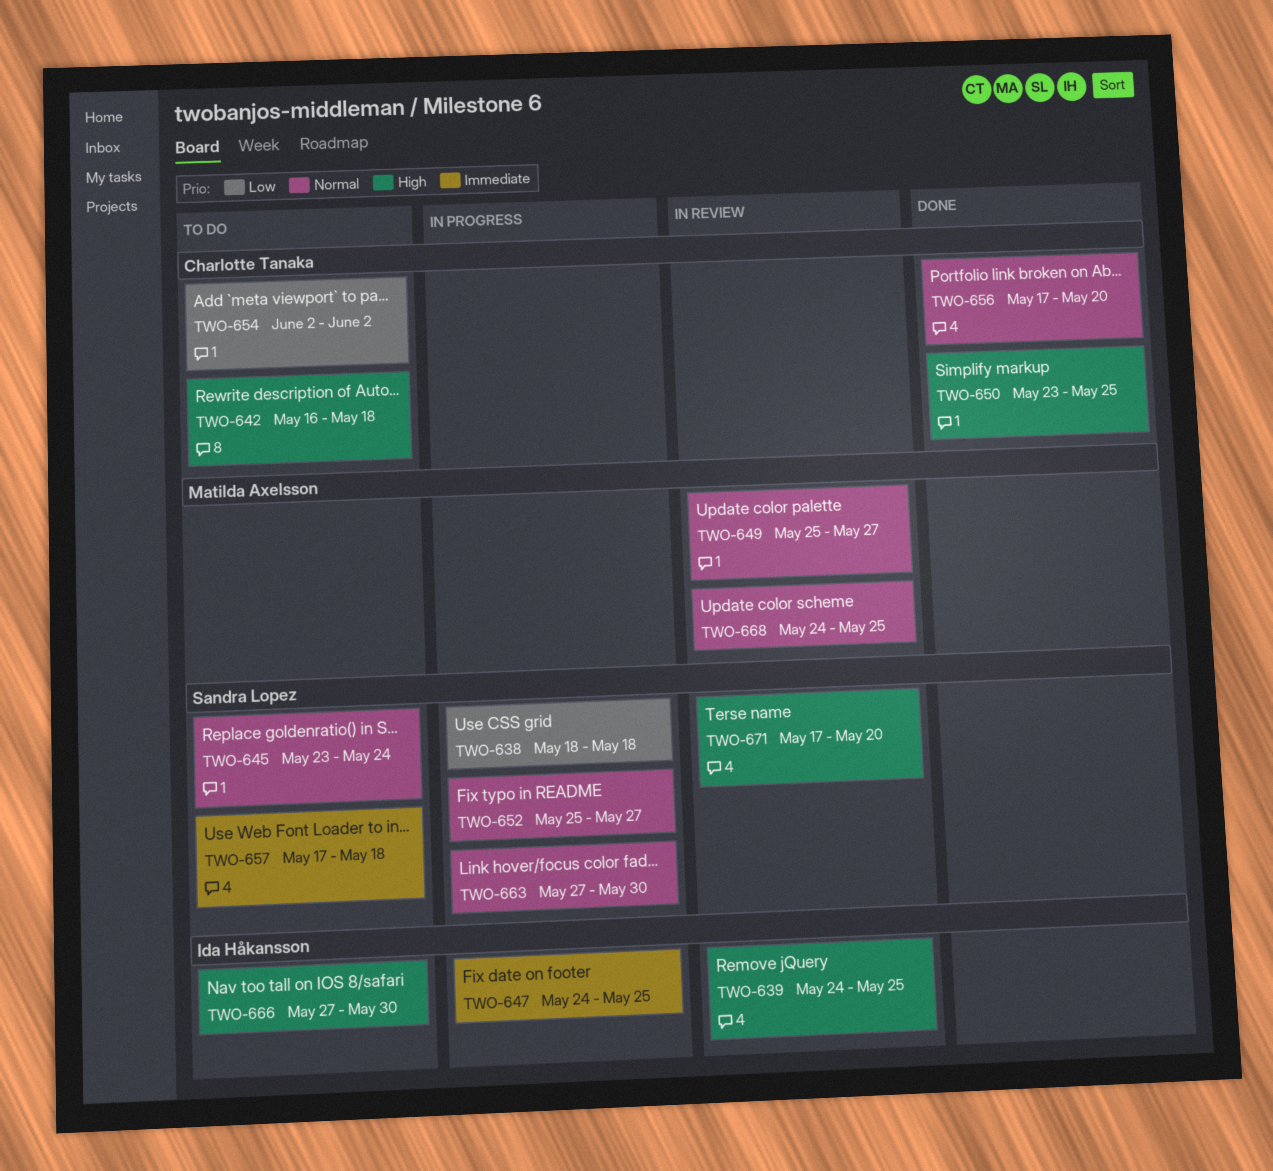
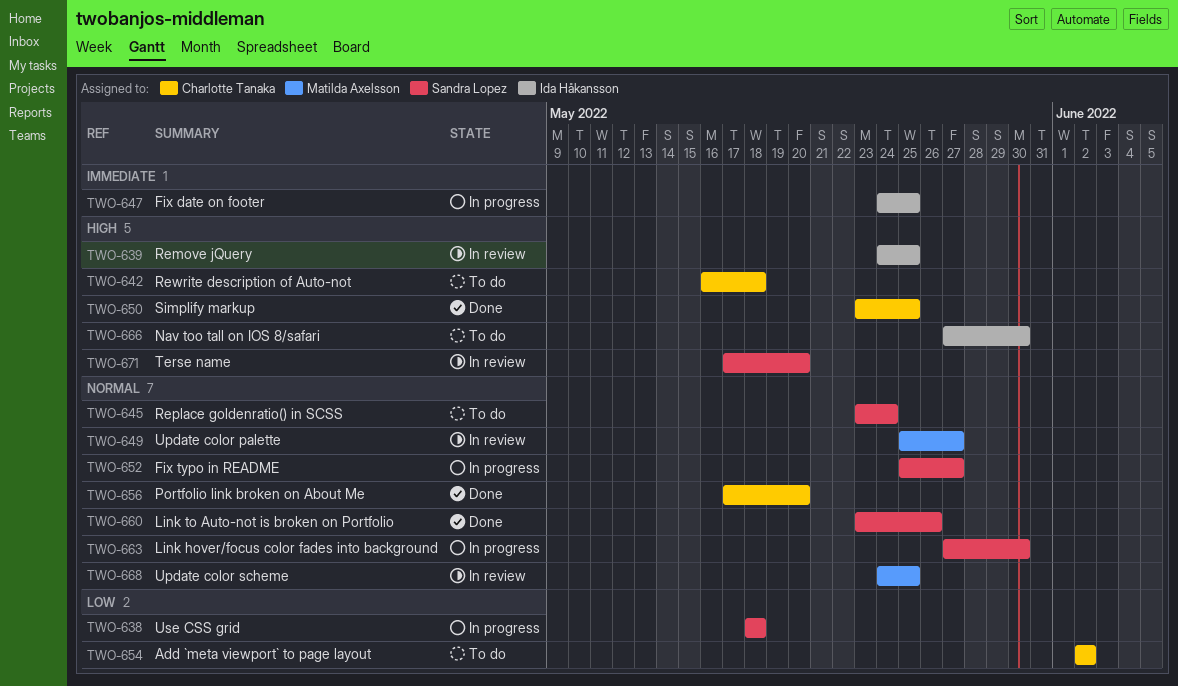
TWO-657: present -> none
TWO-660: none -> present

